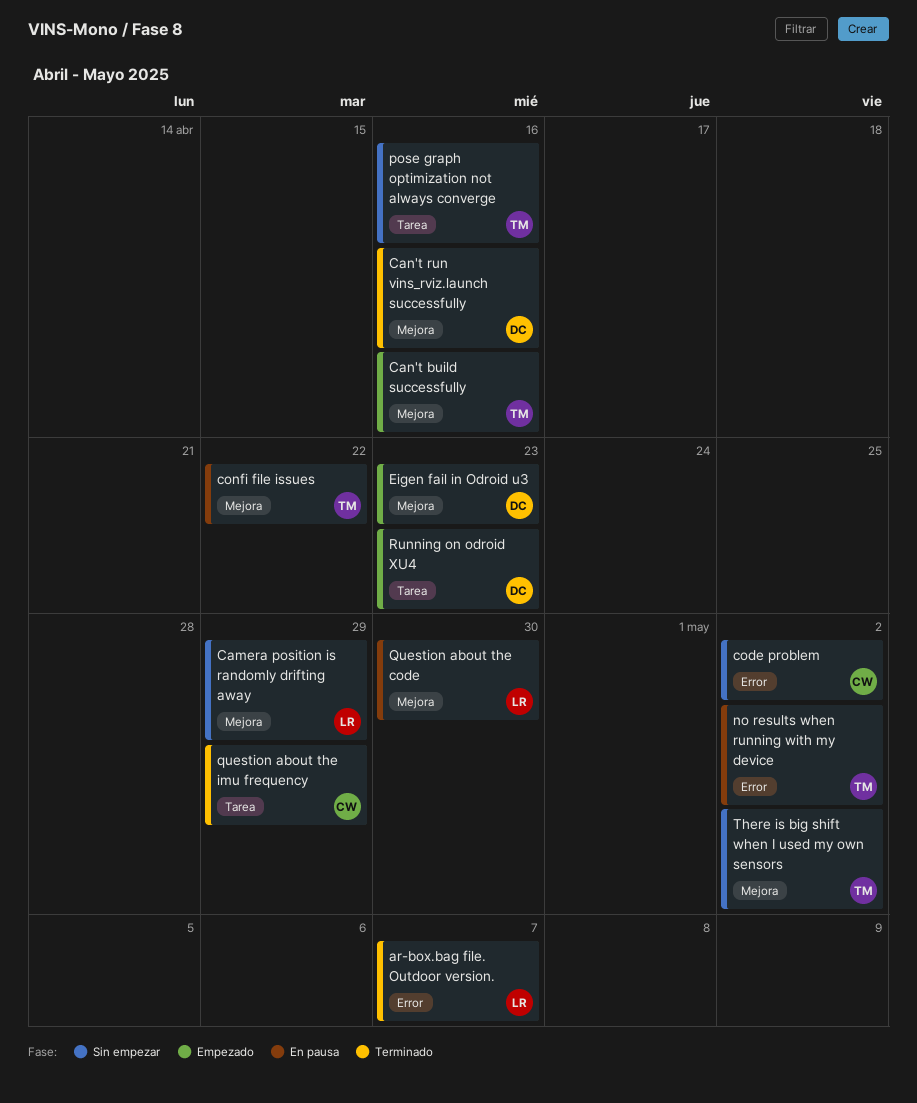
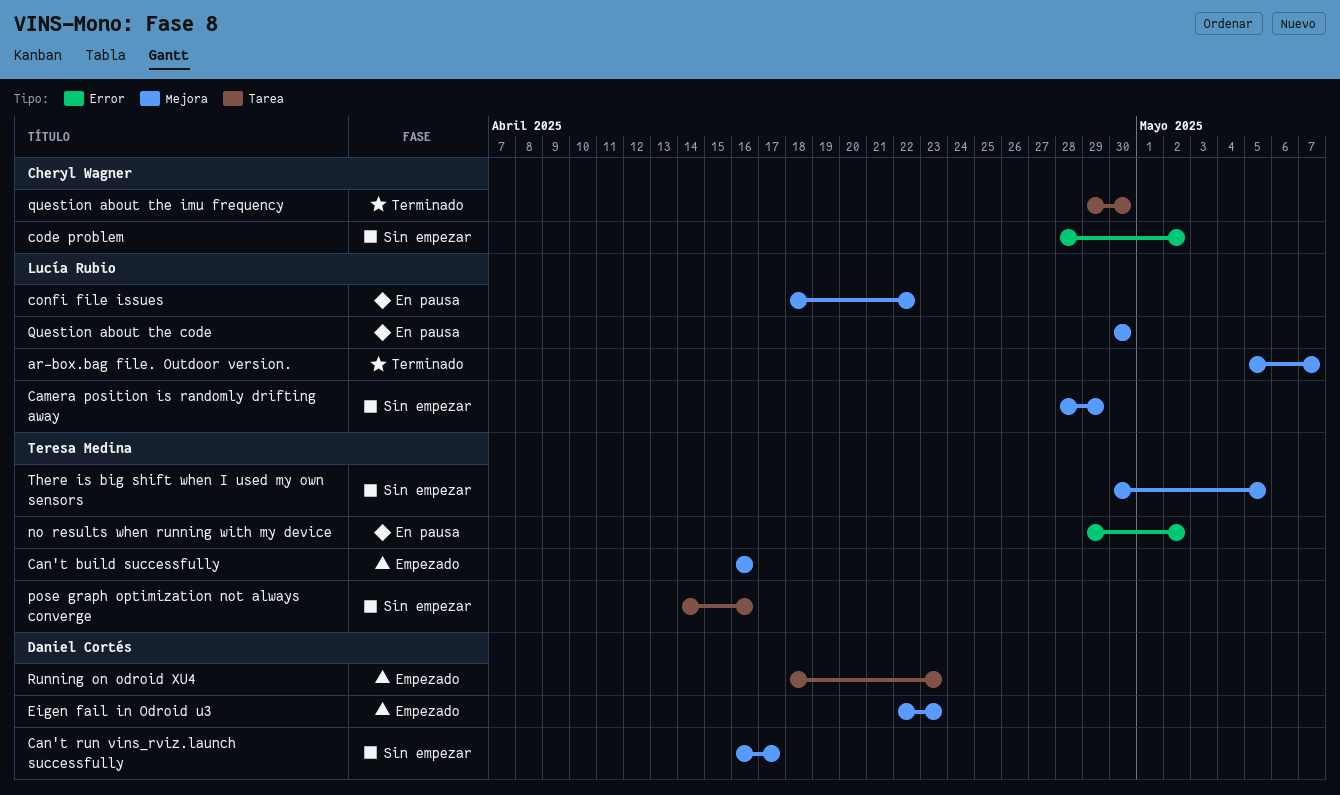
ar-box.bag file. Outdoor version., label: Error -> Mejora
Can't run vins_rviz.launch successfully, status: Terminado -> Sin empezar
Can't run vins_rviz.launch successfully, due: Apr 16 -> Apr 17
confi file issues, owner: Teresa Medina -> Lucía Rubio
question about the imu frequency, due: Apr 29 -> Apr 30
There is big shift when I used my own sensors, due: May 2 -> May 5

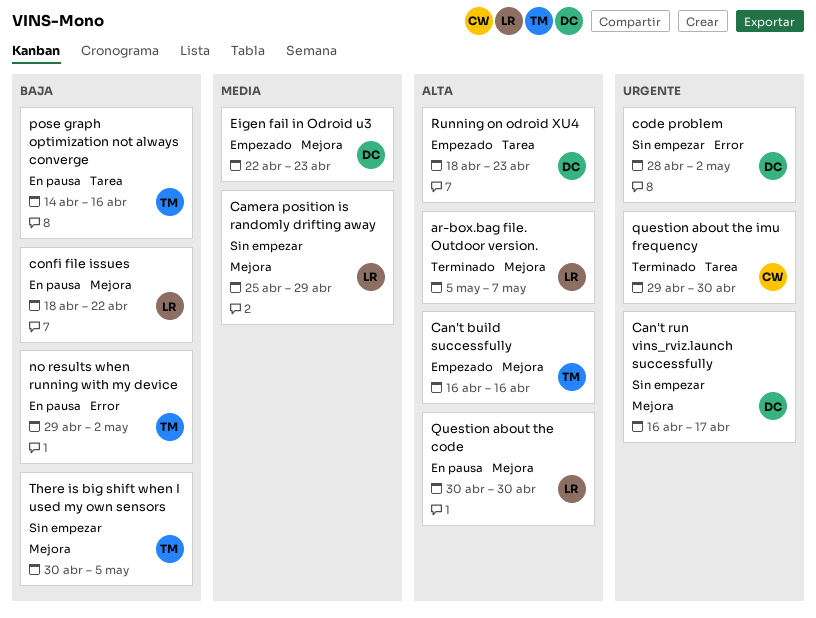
Camera position is randomly drifting away, start: Apr 28 -> Apr 25
code problem, owner: Cheryl Wagner -> Daniel Cortés
pose graph optimization not always converge, status: Sin empezar -> En pausa

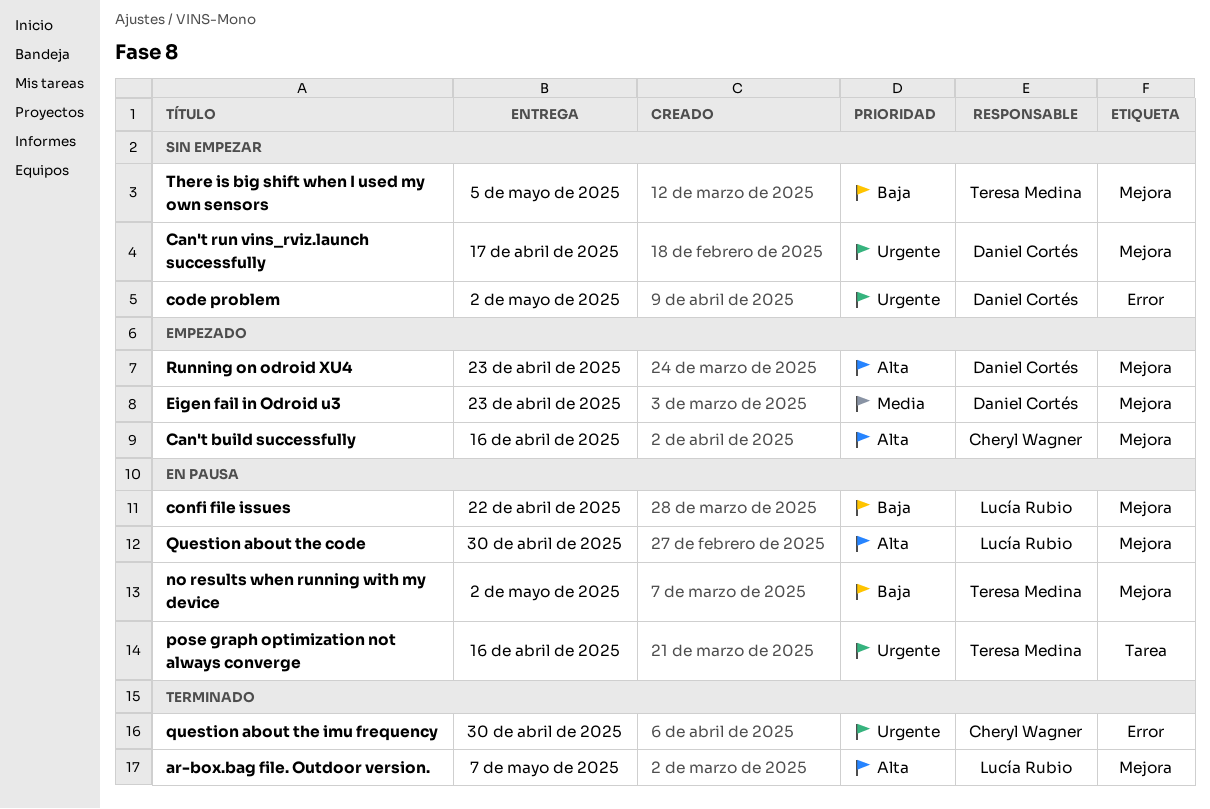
Camera position is randomly drifting away: present -> none
Can't build successfully, owner: Teresa Medina -> Cheryl Wagner
no results when running with my device, label: Error -> Mejora
pose graph optimization not always converge, priority: Baja -> Urgente
question about the imu frequency, label: Tarea -> Error
Running on odroid XU4, label: Tarea -> Mejora

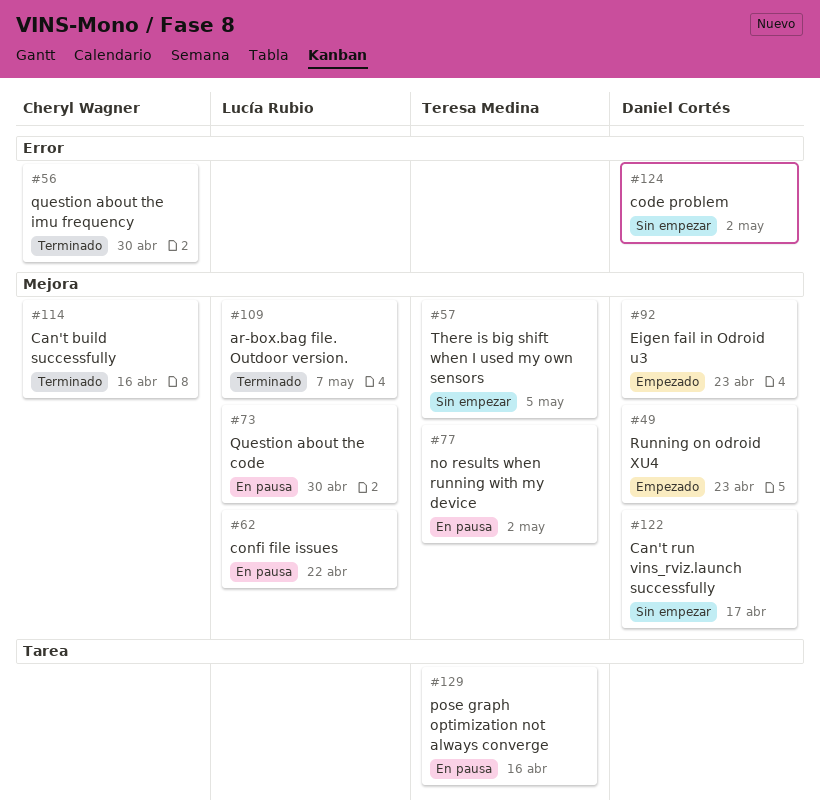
Can't build successfully, status: Empezado -> Terminado

